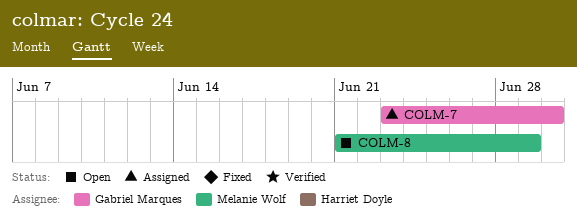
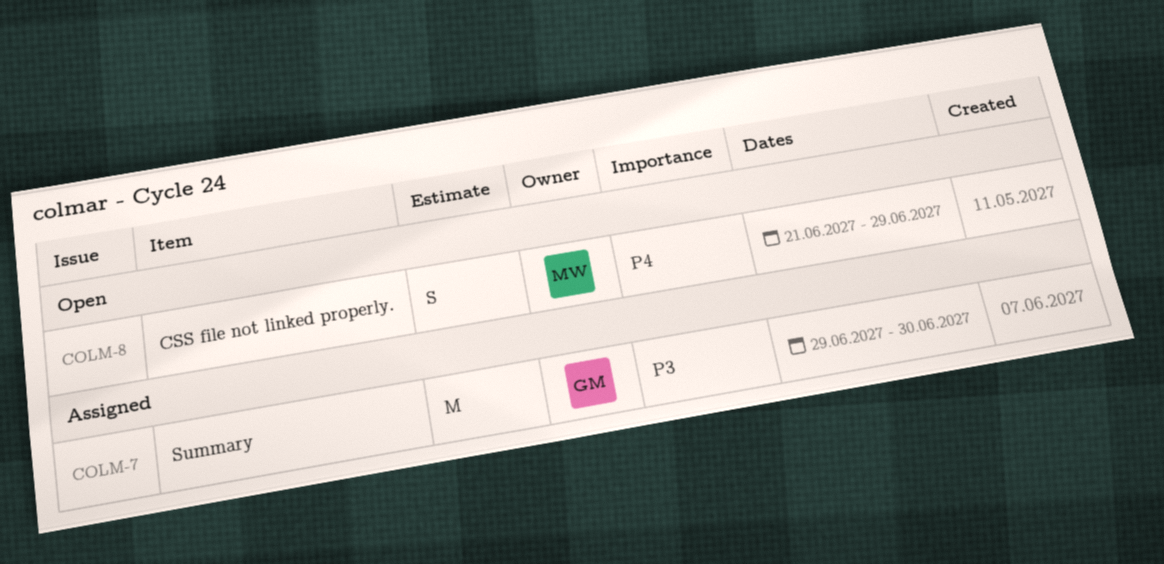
COLM-7, start: Jun 23 -> Jun 29

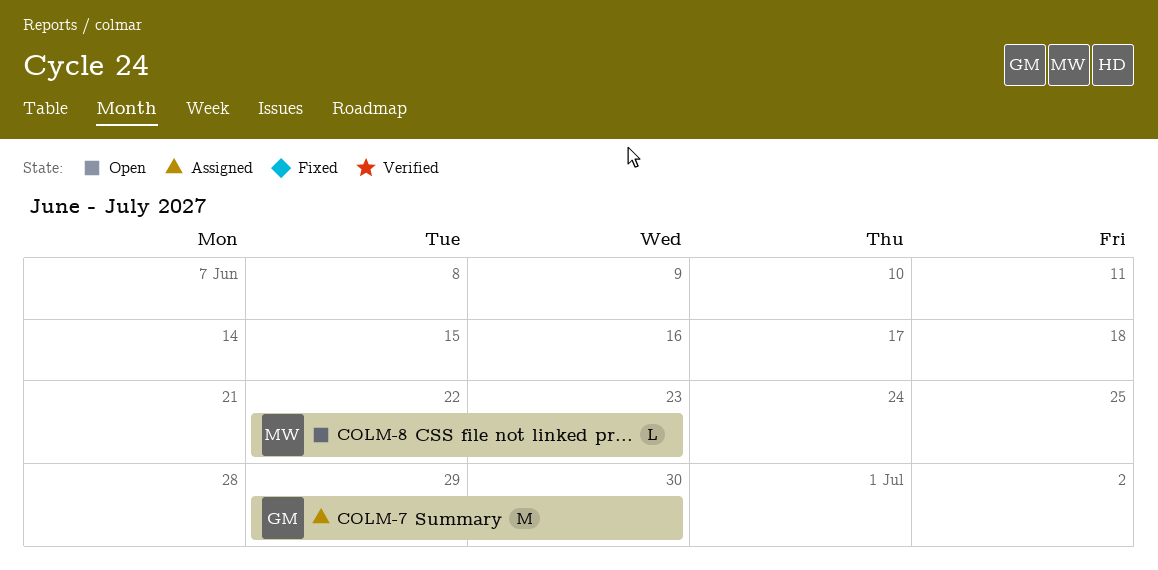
COLM-8, estimate: S -> L
COLM-8, start: Jun 21 -> Jun 22
COLM-8, due: Jun 29 -> Jun 23

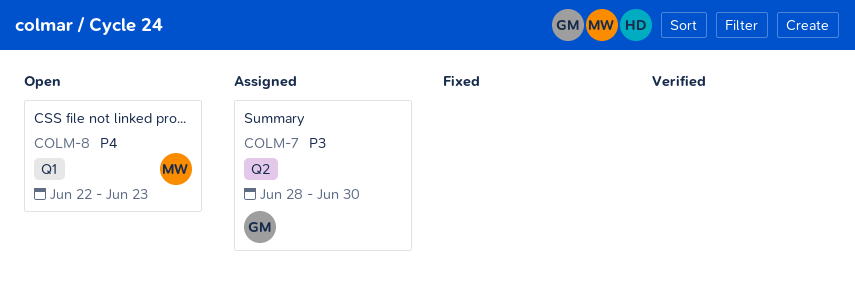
COLM-7, start: Jun 29 -> Jun 28

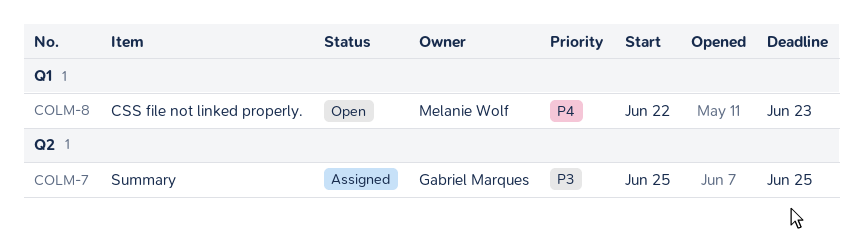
COLM-7, start: Jun 28 -> Jun 25
COLM-7, due: Jun 30 -> Jun 25

